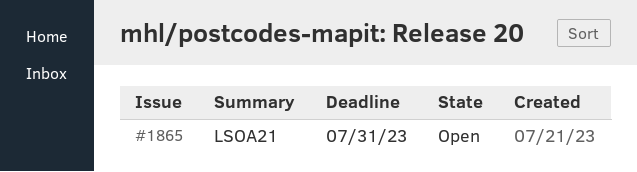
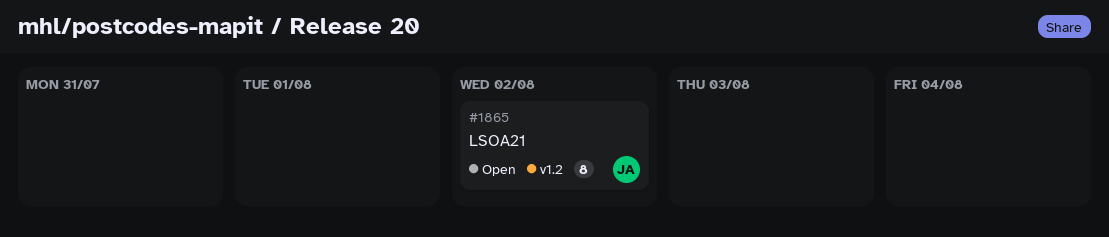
#1865, due: Jul 31 -> Aug 2

